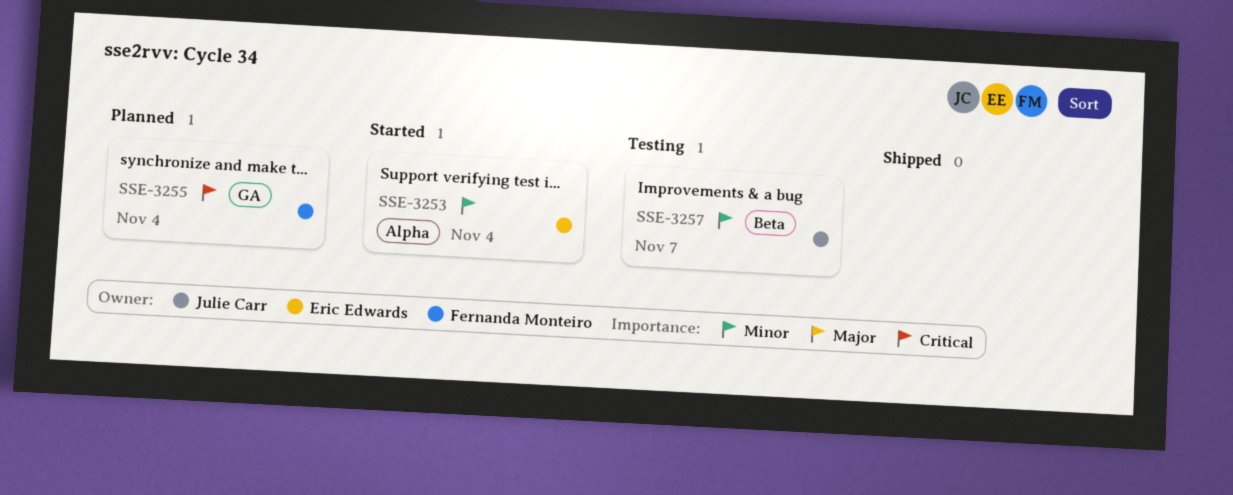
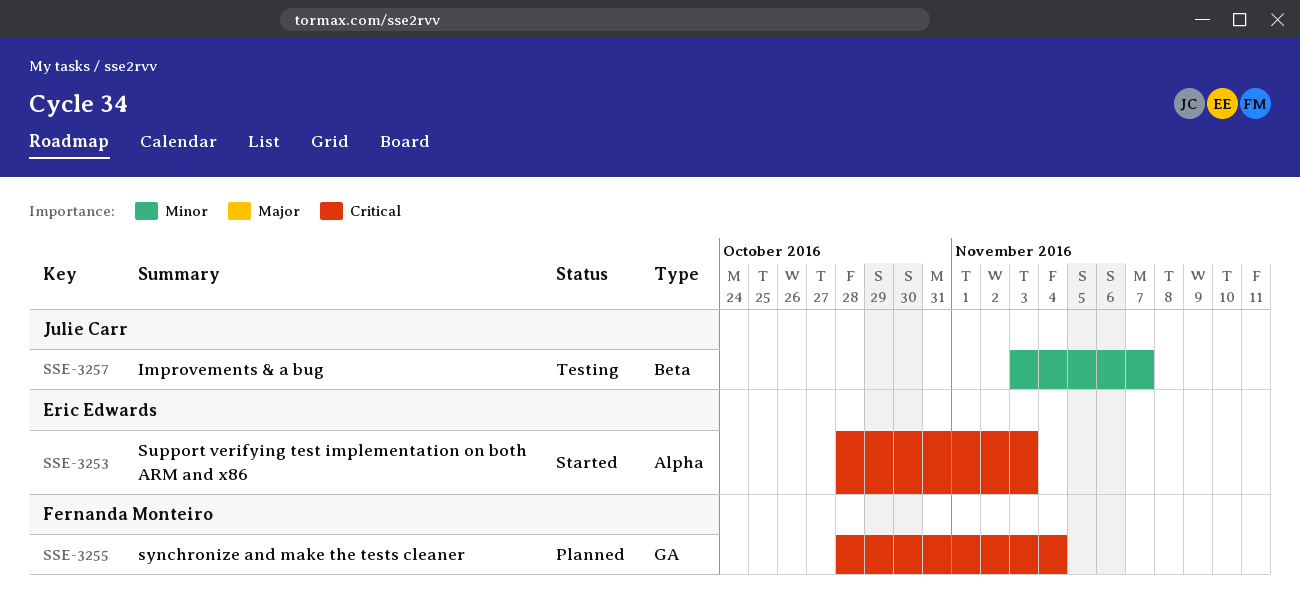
SSE-3253, priority: Minor -> Critical
SSE-3253, due: Nov 4 -> Nov 3

